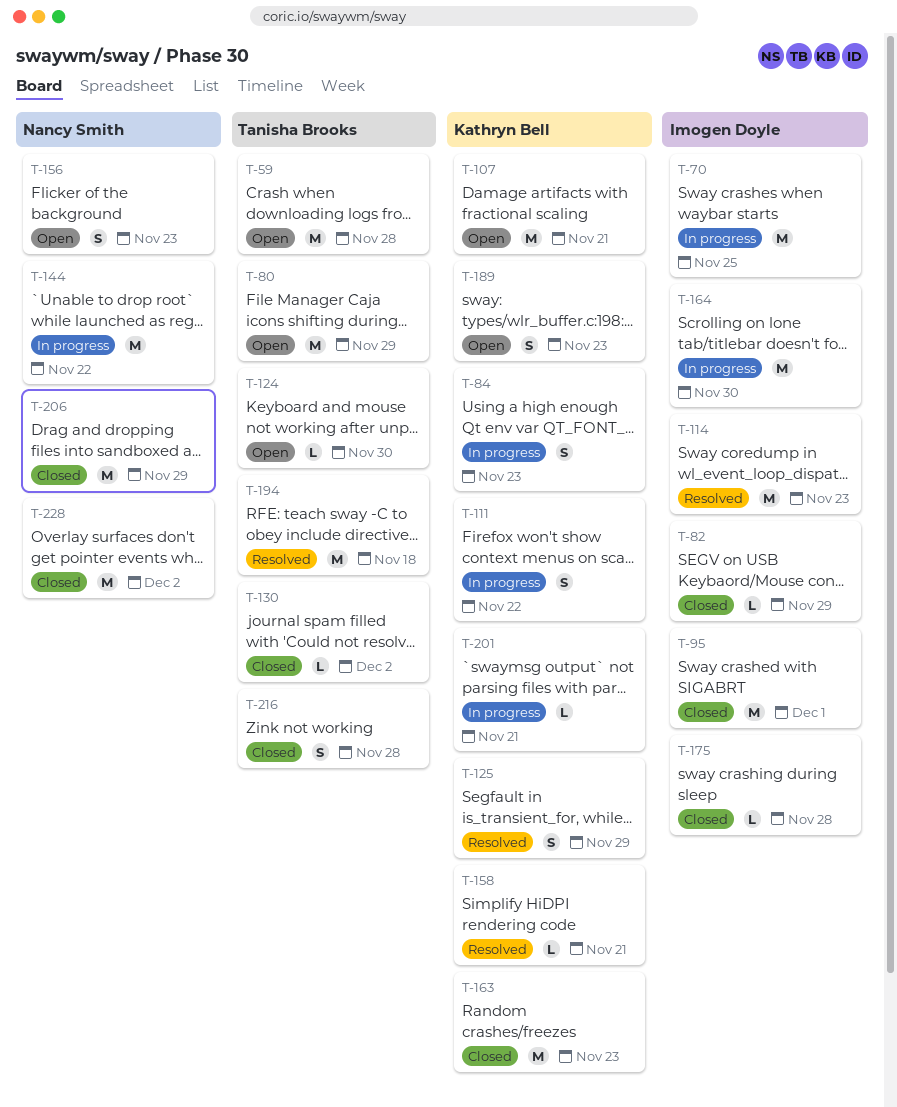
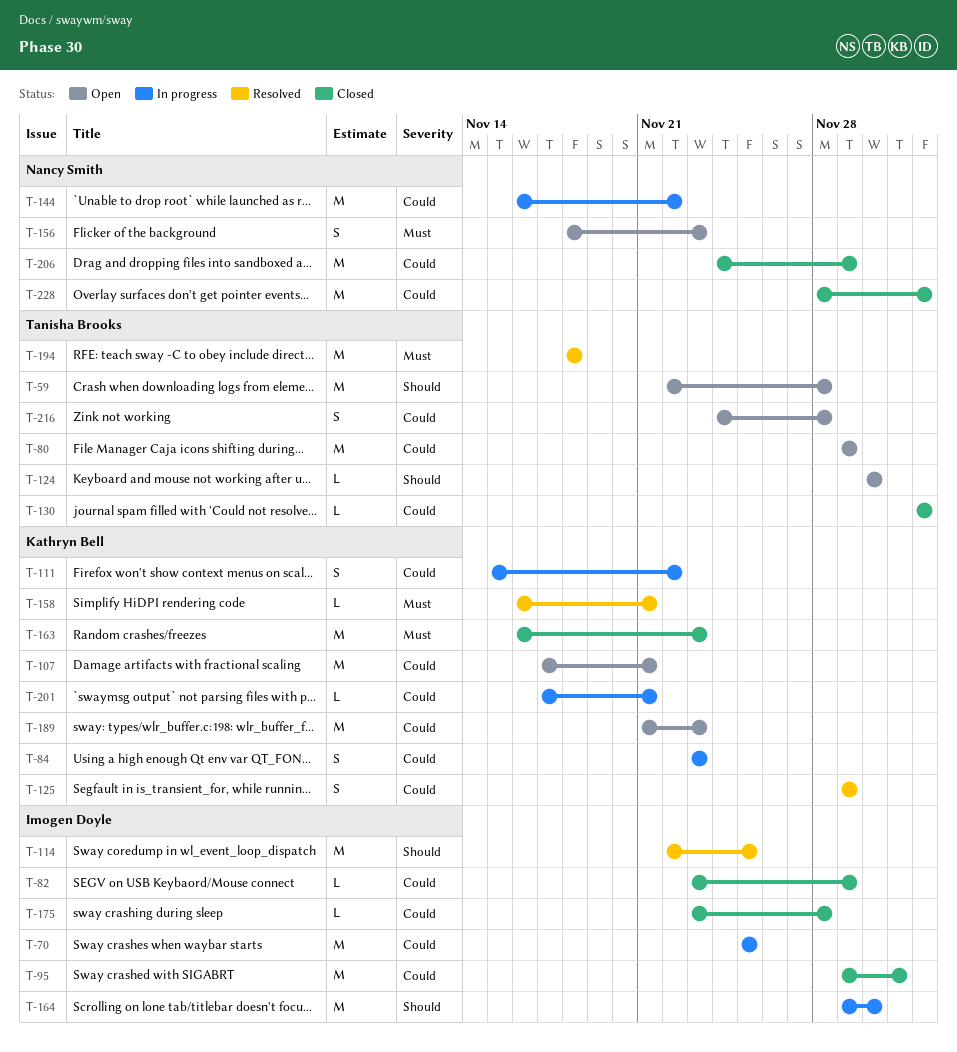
T-114, due: Nov 23 -> Nov 25
T-189, estimate: S -> M
T-216, status: Closed -> Open

